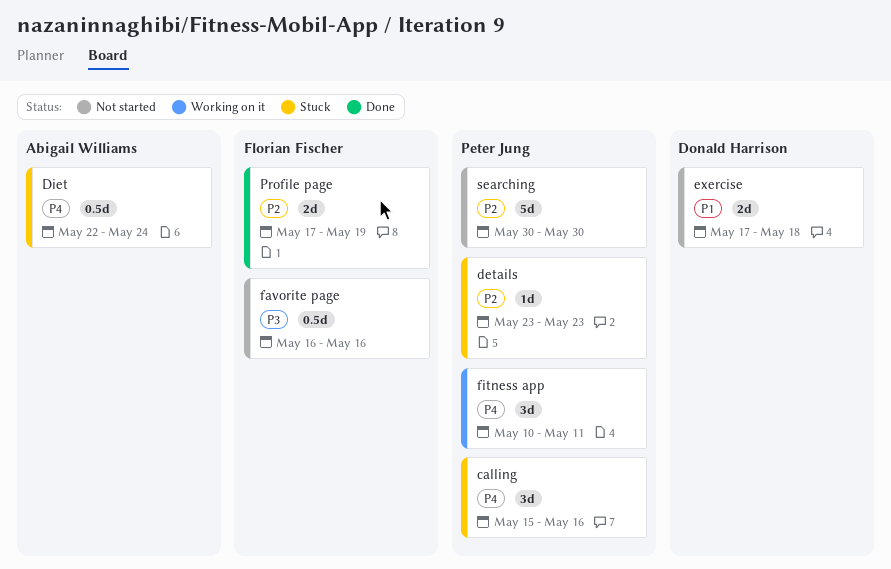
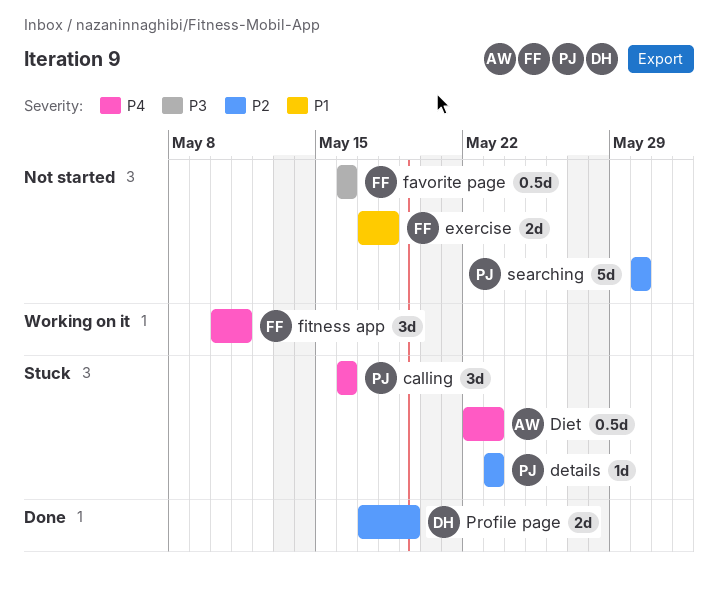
calling, start: May 15 -> May 16
Diet, due: May 24 -> May 23
exercise, owner: Donald Harrison -> Florian Fischer
fitness app, owner: Peter Jung -> Florian Fischer
Profile page, owner: Florian Fischer -> Donald Harrison

